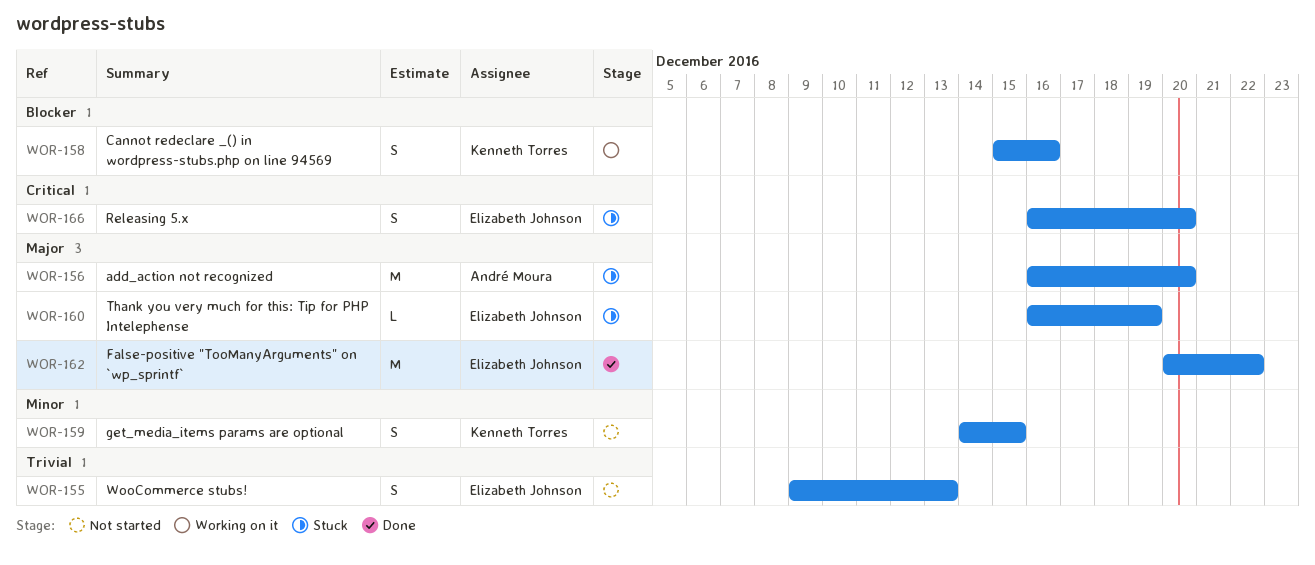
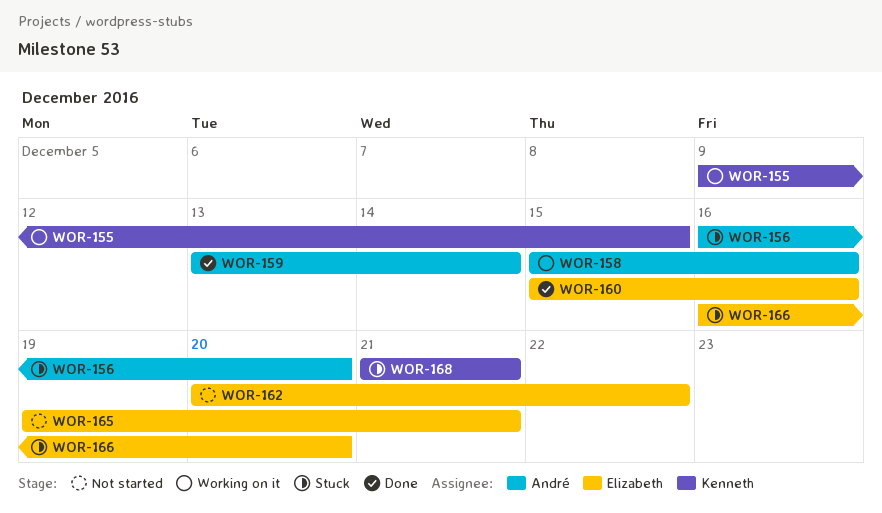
WOR-155, status: Not started -> Working on it
WOR-155, owner: Elizabeth Johnson -> Kenneth Torres
WOR-155, due: Dec 13 -> Dec 15
WOR-158, owner: Kenneth Torres -> André Moura
WOR-159, status: Not started -> Done
WOR-159, owner: Kenneth Torres -> André Moura
WOR-159, start: Dec 14 -> Dec 13
WOR-159, due: Dec 15 -> Dec 14
WOR-160, status: Stuck -> Done
WOR-160, start: Dec 16 -> Dec 15
WOR-160, due: Dec 19 -> Dec 16
WOR-162, status: Done -> Not started
WOR-165: none -> present
WOR-168: none -> present

